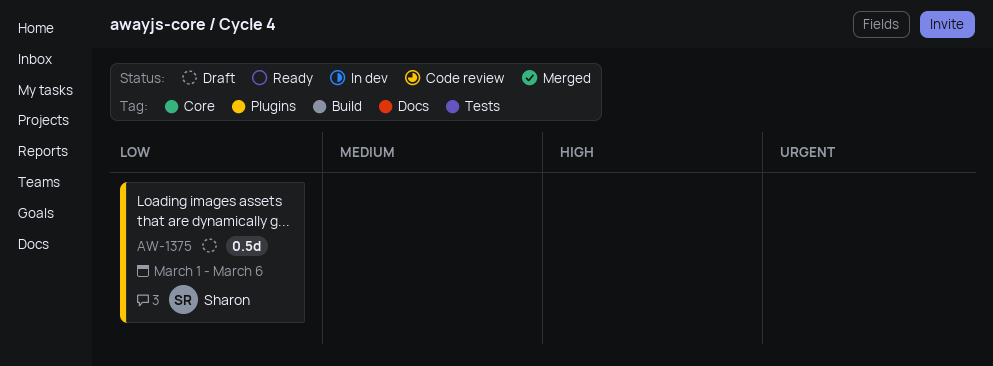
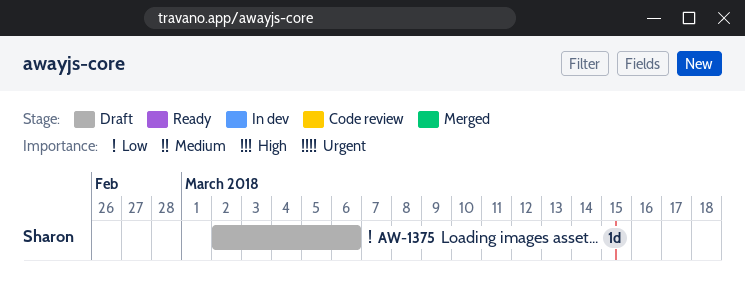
AW-1375, estimate: 0.5d -> 1d
AW-1375, start: Mar 1 -> Mar 2

